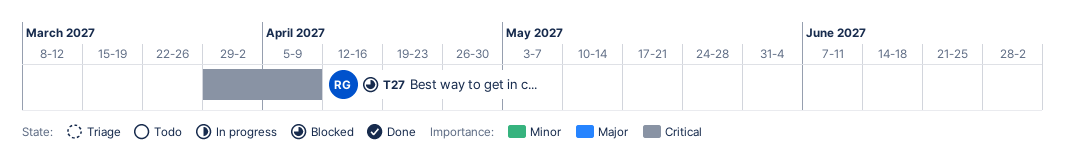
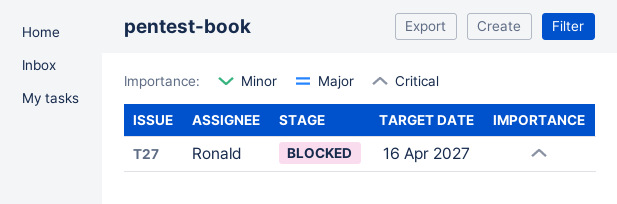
T27, due: Apr 9 -> Apr 16

